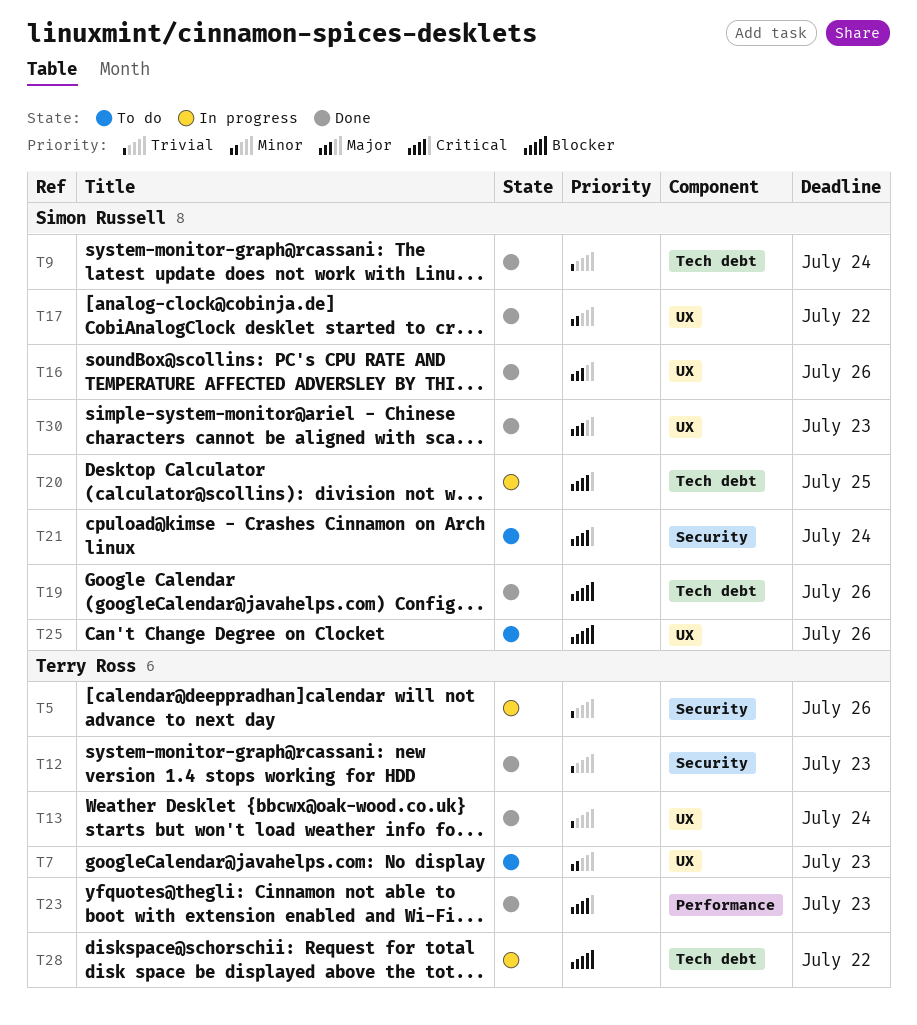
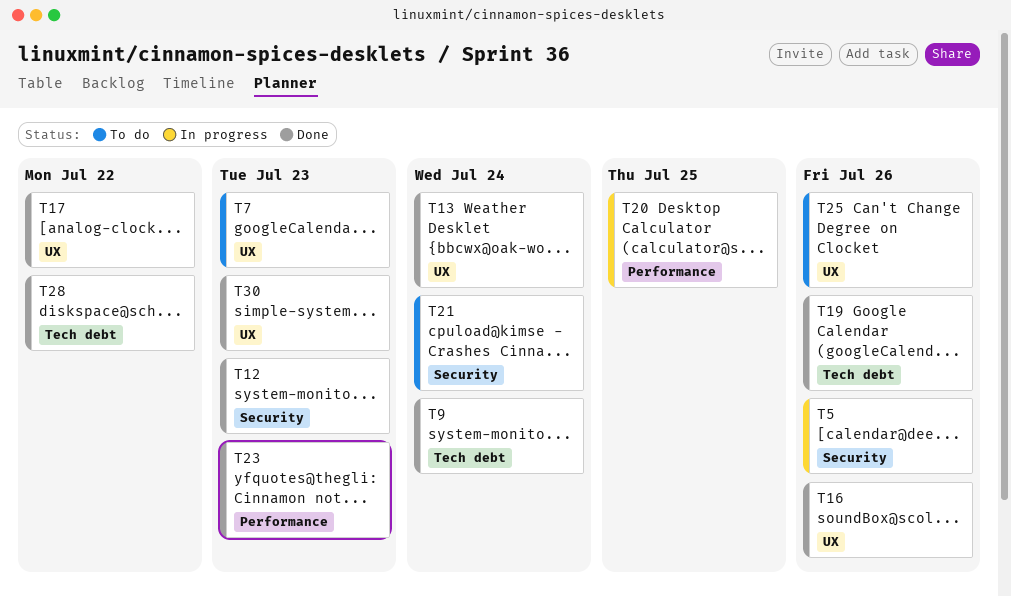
T20, label: Tech debt -> Performance
T28, status: In progress -> Done

